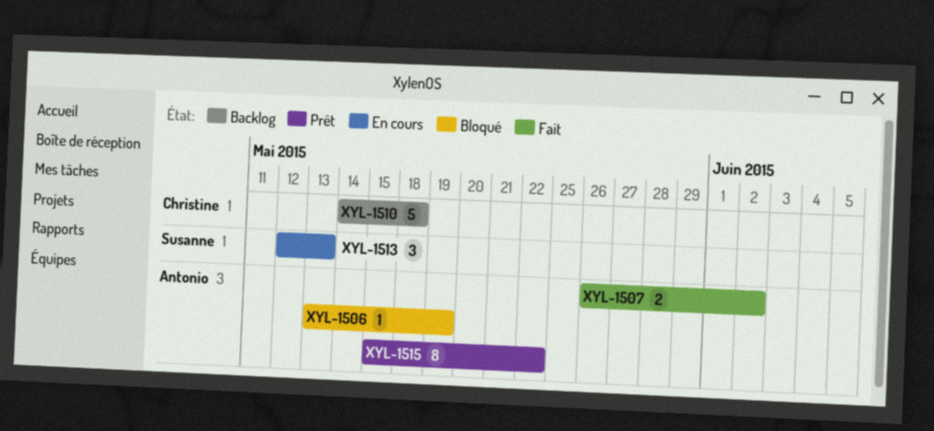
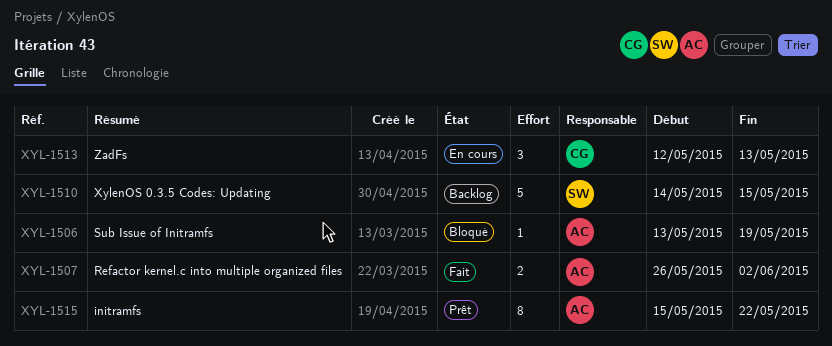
XYL-1510, owner: Christine -> Susanne
XYL-1510, due: May 18 -> May 15
XYL-1513, owner: Susanne -> Christine

